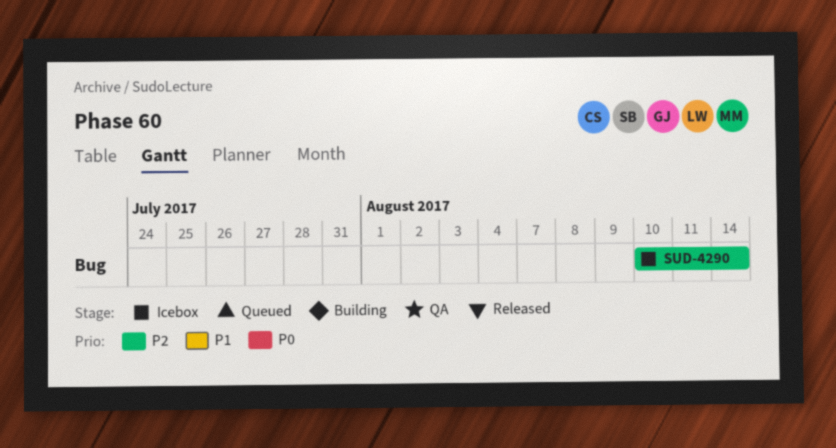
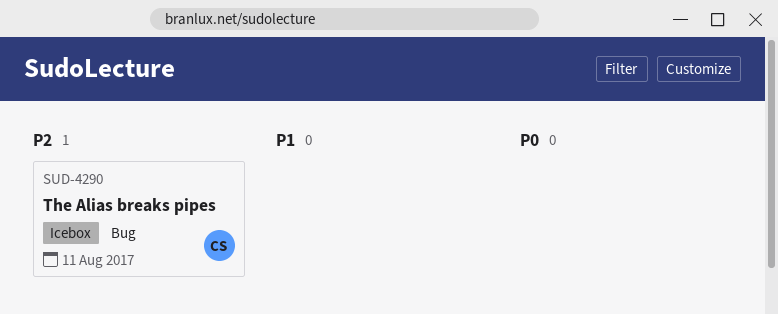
SUD-4290, due: Aug 14 -> Aug 11

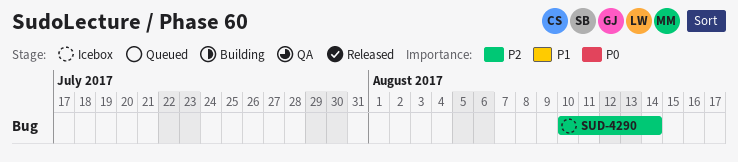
SUD-4290, due: Aug 11 -> Aug 14

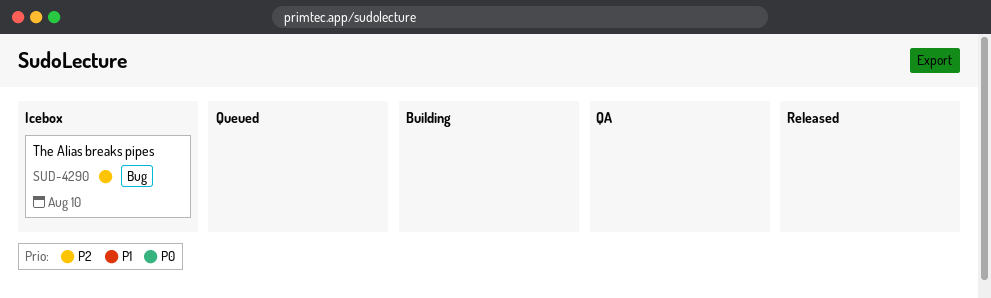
SUD-4290, due: Aug 14 -> Aug 10

